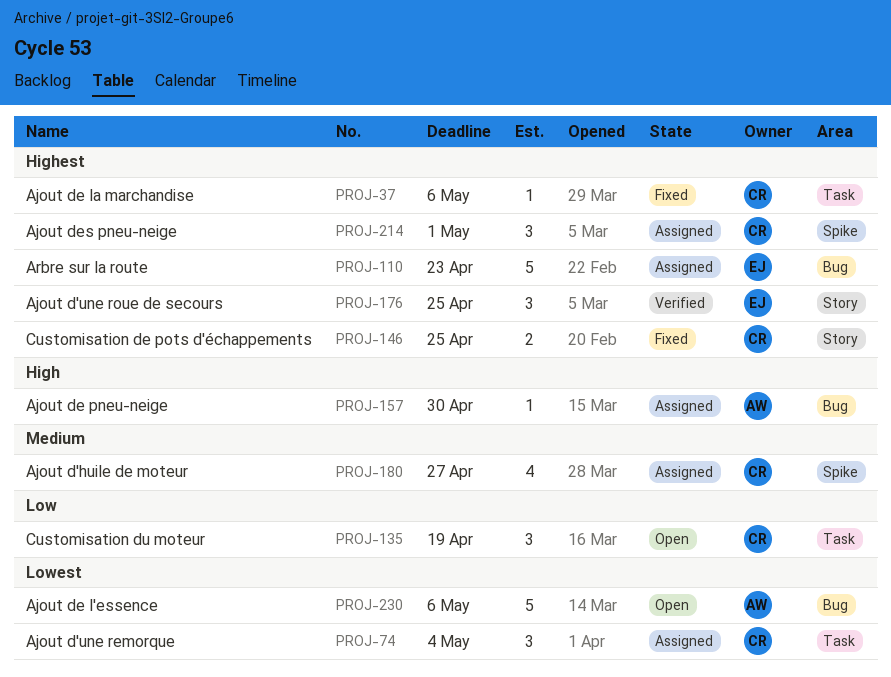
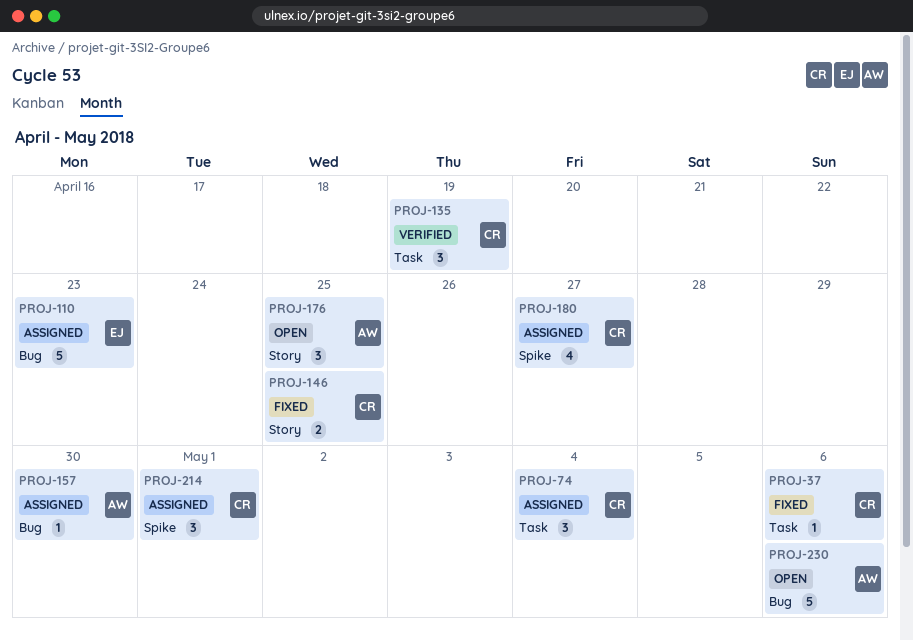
PROJ-135, status: Open -> Verified
PROJ-176, status: Verified -> Open
PROJ-176, owner: EJ -> AW

